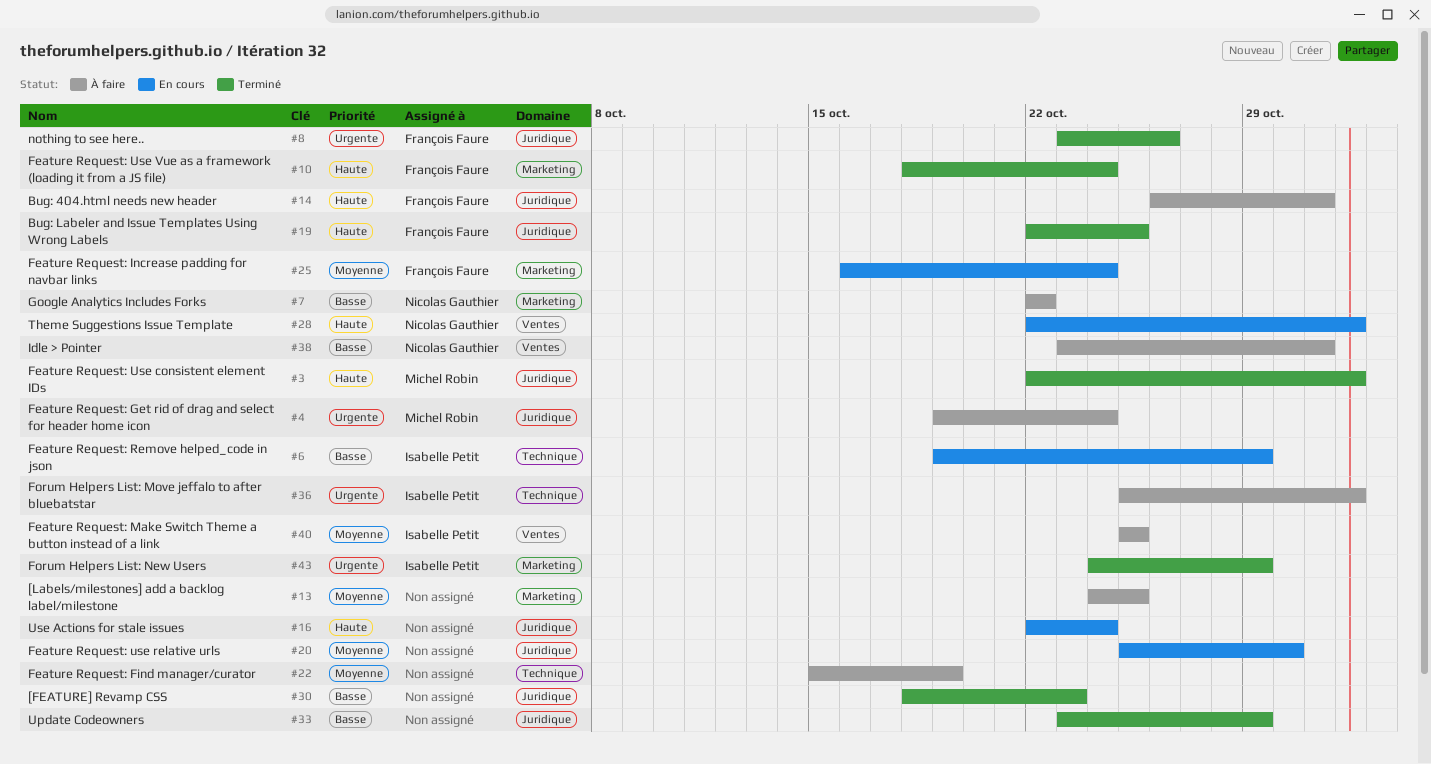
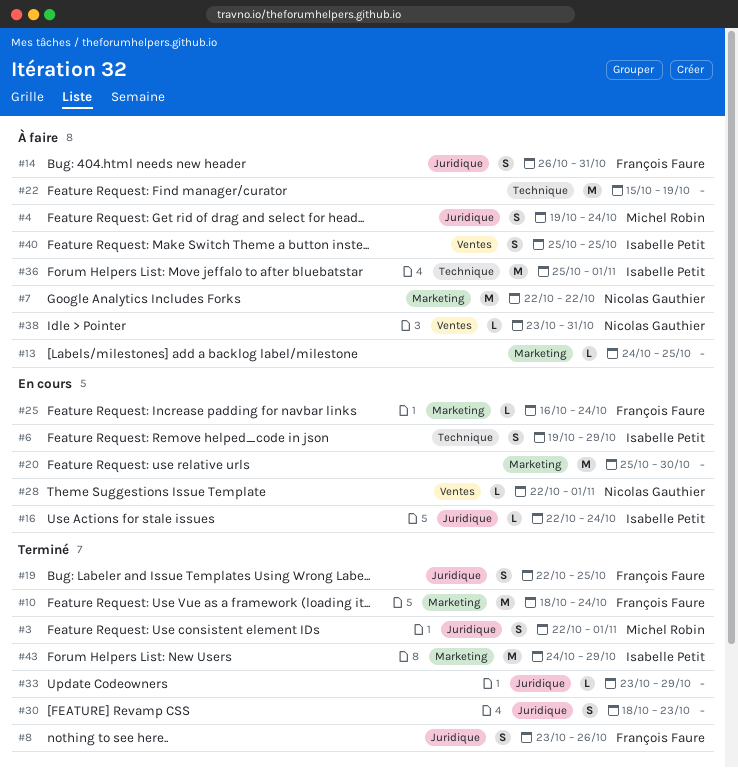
#16, owner: none -> Isabelle Petit
#20, label: Juridique -> Marketing

